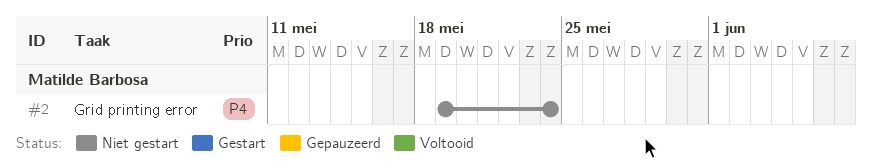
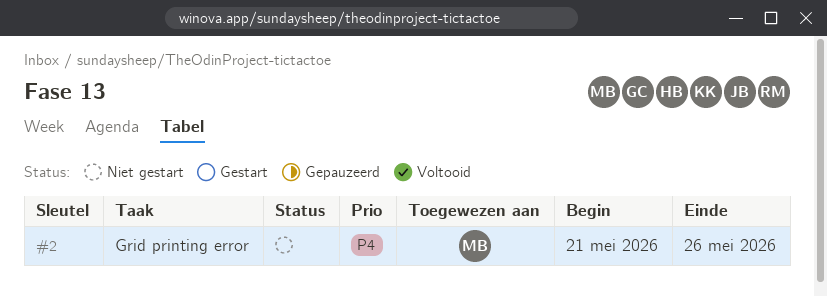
#2, start: May 19 -> May 21
#2, due: May 24 -> May 26

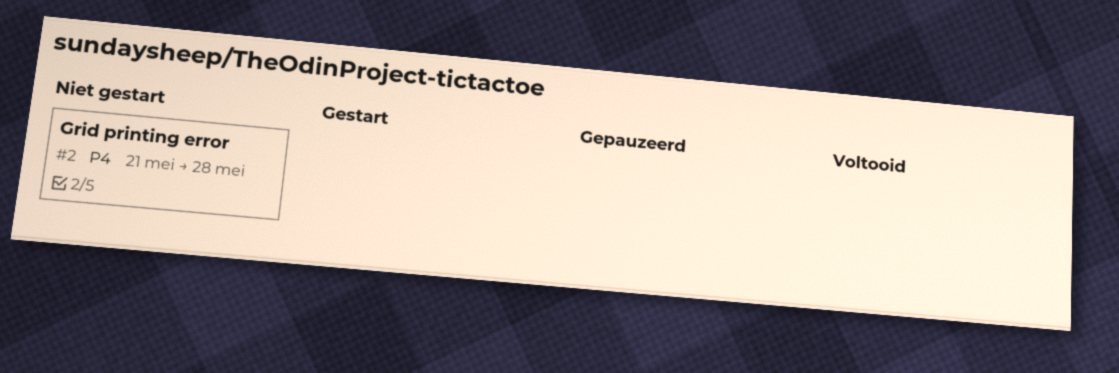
#2, due: May 26 -> May 28

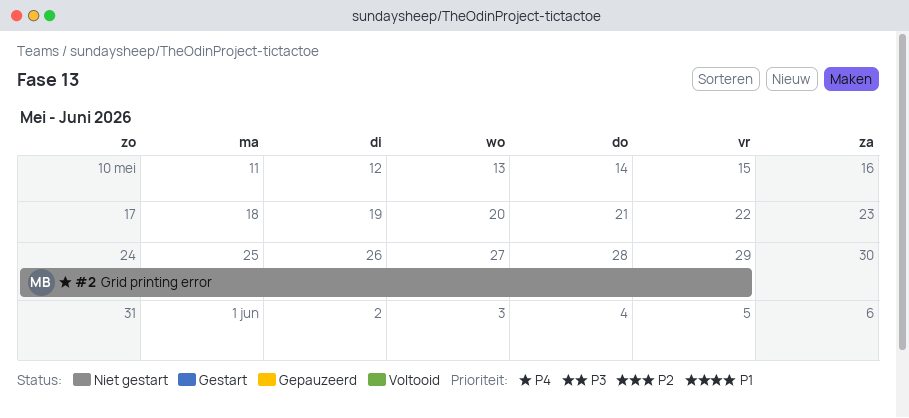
#2, start: May 21 -> May 24
#2, due: May 28 -> May 29

